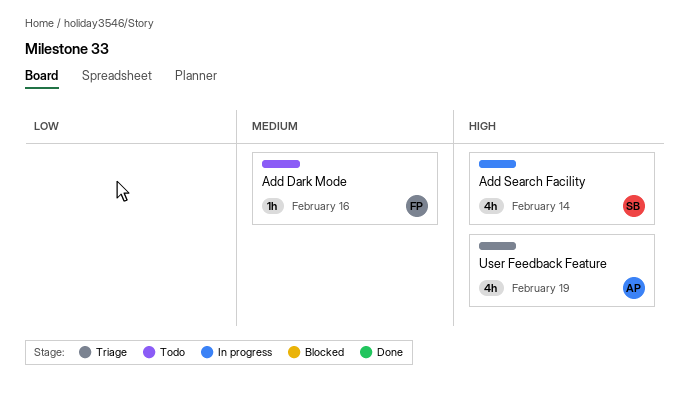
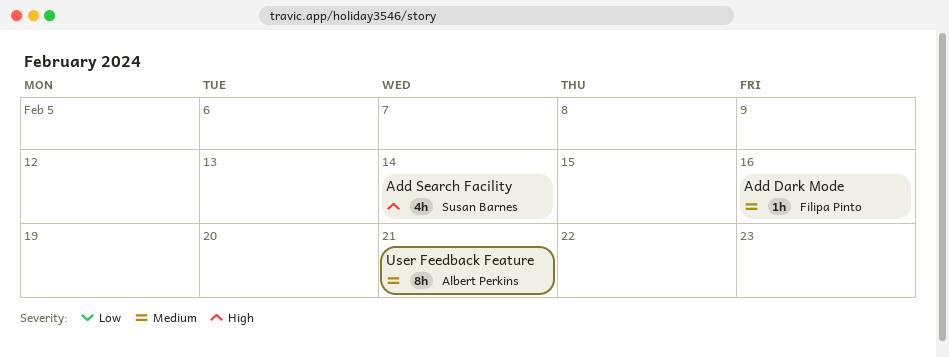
User Feedback Feature, priority: High -> Medium
User Feedback Feature, estimate: 4h -> 8h
User Feedback Feature, due: Feb 19 -> Feb 21

